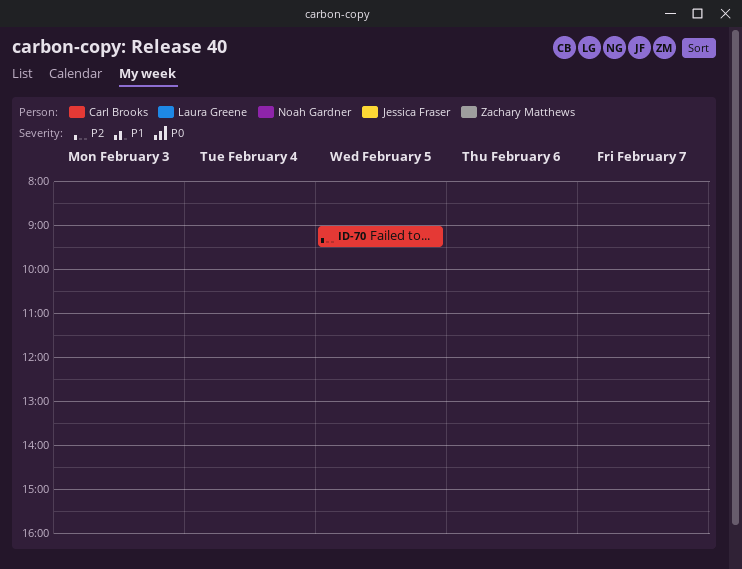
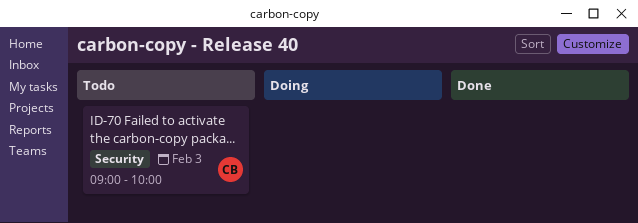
ID-70, day: Feb 5 -> Feb 3
ID-70, ends: 09:30 -> 10:00

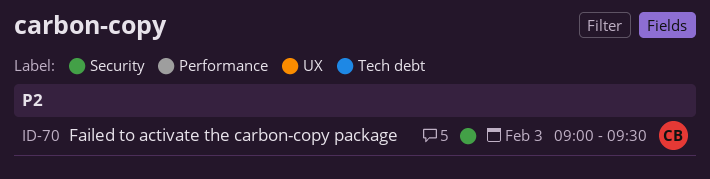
ID-70, ends: 10:00 -> 09:30

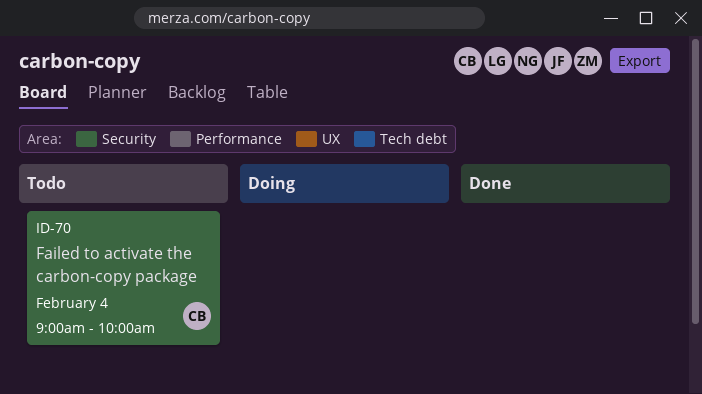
ID-70, day: Feb 3 -> Feb 4
ID-70, ends: 09:30 -> 10:00

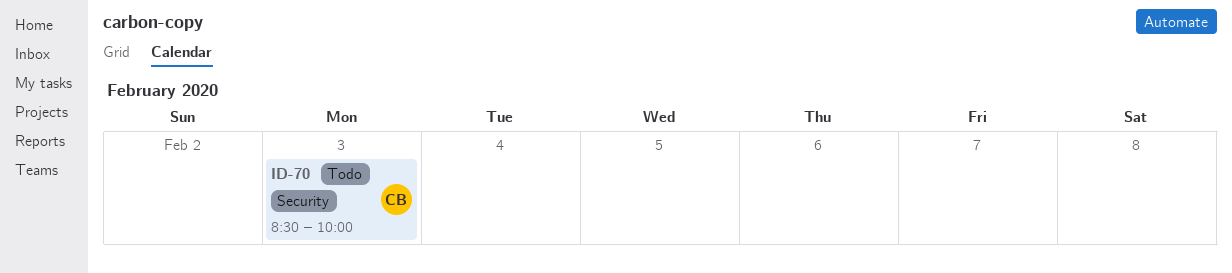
ID-70, day: Feb 4 -> Feb 3
ID-70, begins: 09:00 -> 08:30

